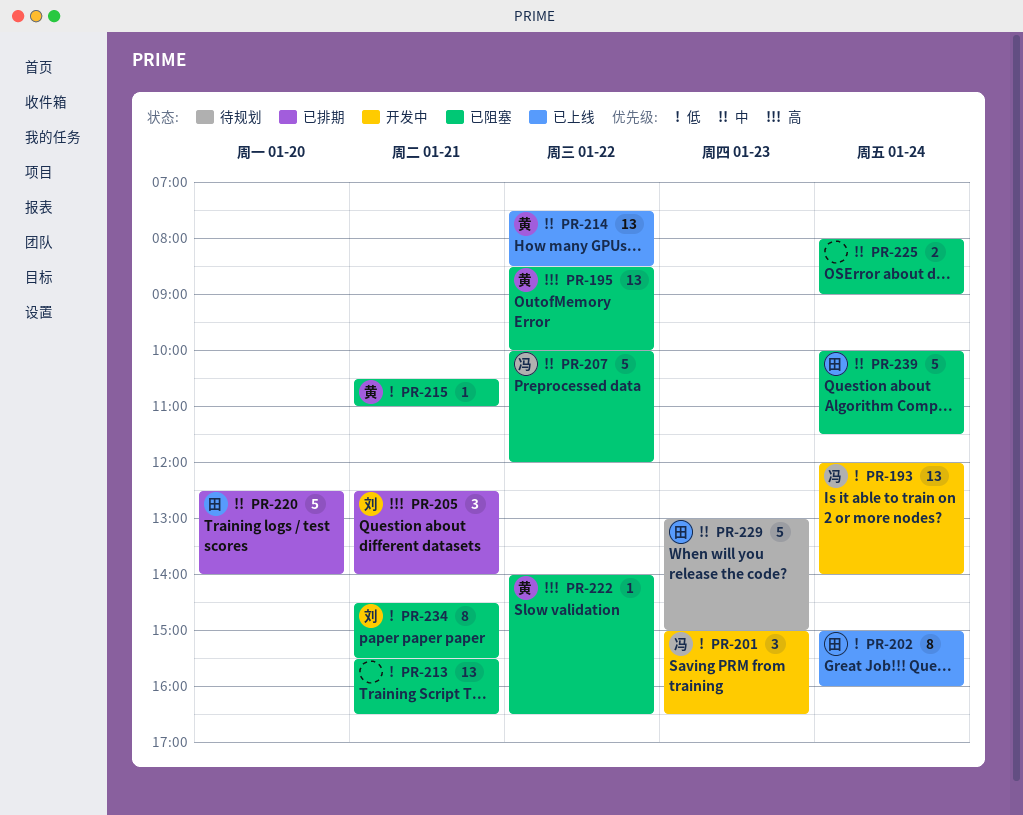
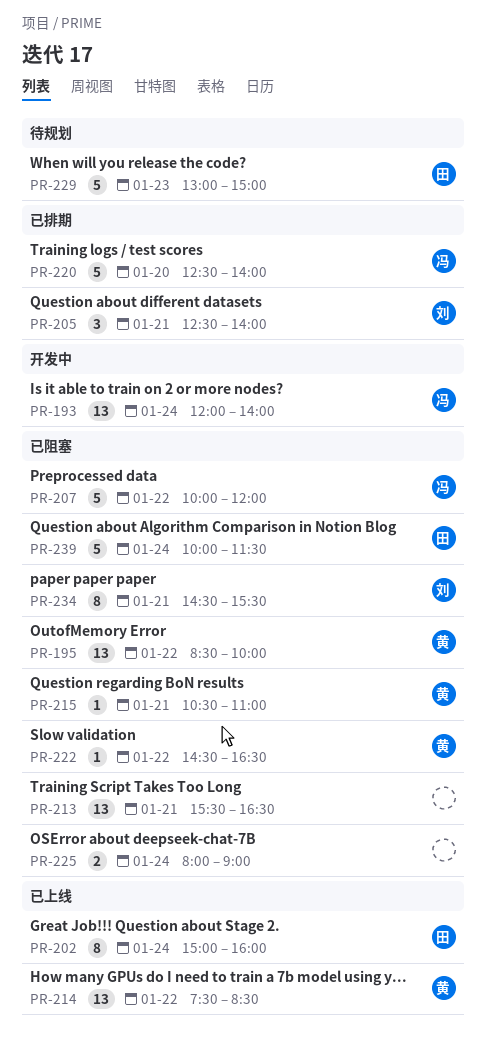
PR-201: present -> none
PR-220, owner: 田 -> 冯
PR-222, begins: 14:00 -> 14:30

